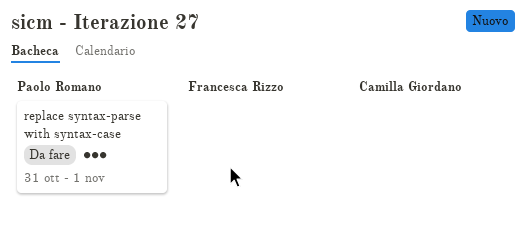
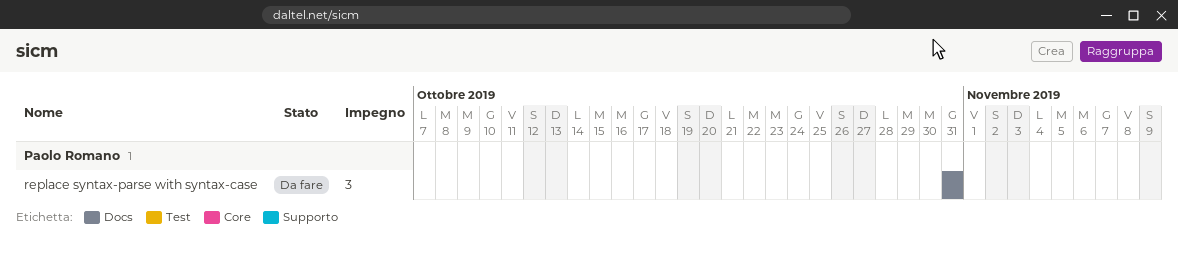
replace syntax-parse with syntax-case, due: Nov 1 -> Oct 31

